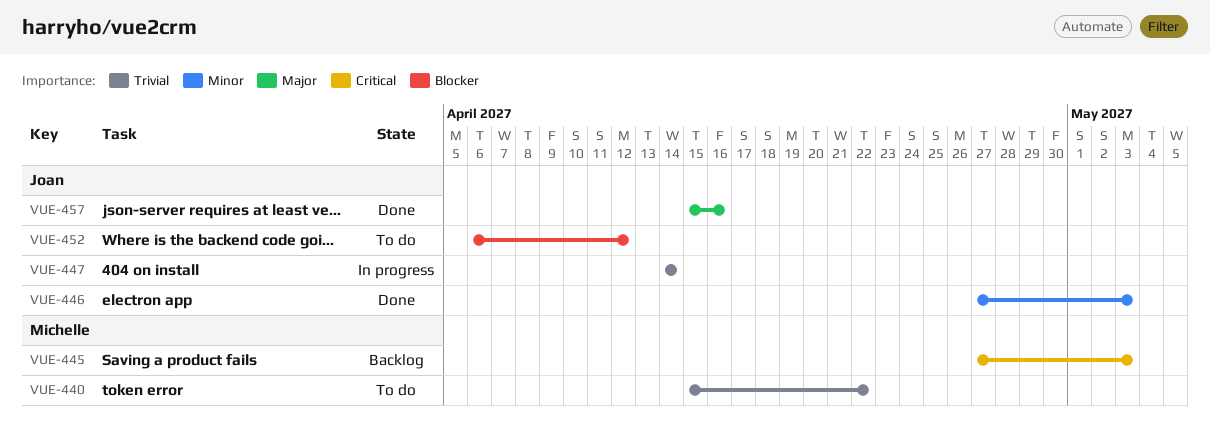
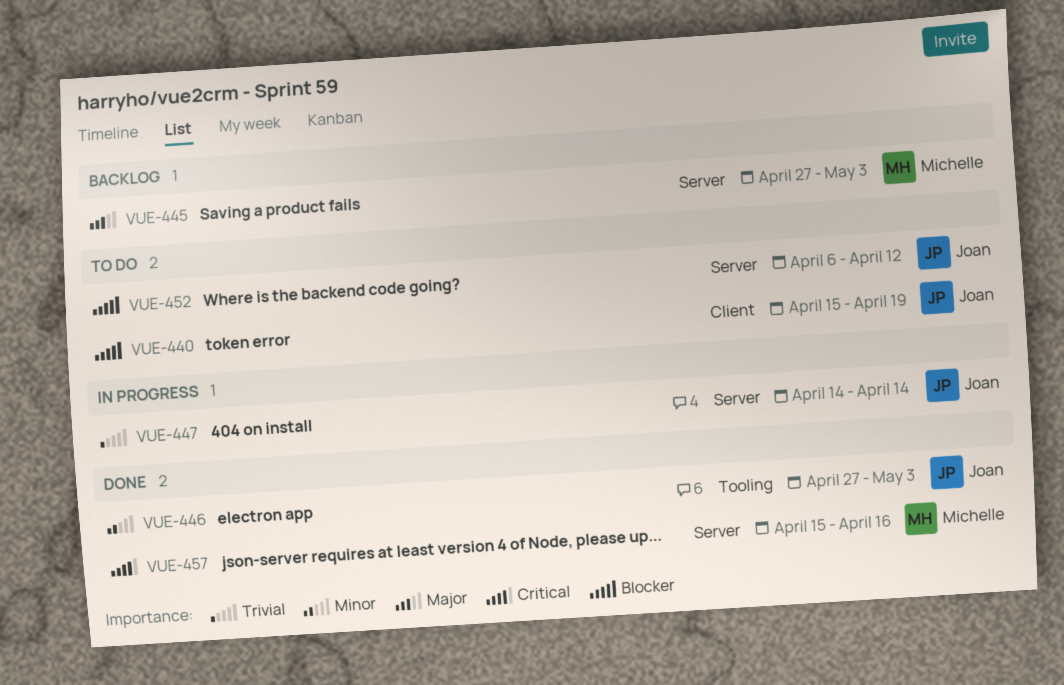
VUE-440, owner: Michelle -> Joan
VUE-440, priority: Trivial -> Blocker
VUE-440, due: Apr 22 -> Apr 19
VUE-445, priority: Critical -> Major
VUE-457, owner: Joan -> Michelle
VUE-457, priority: Major -> Critical

